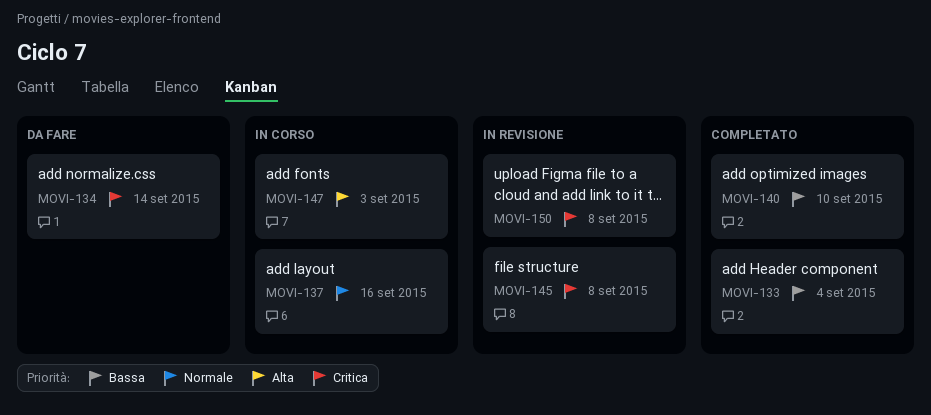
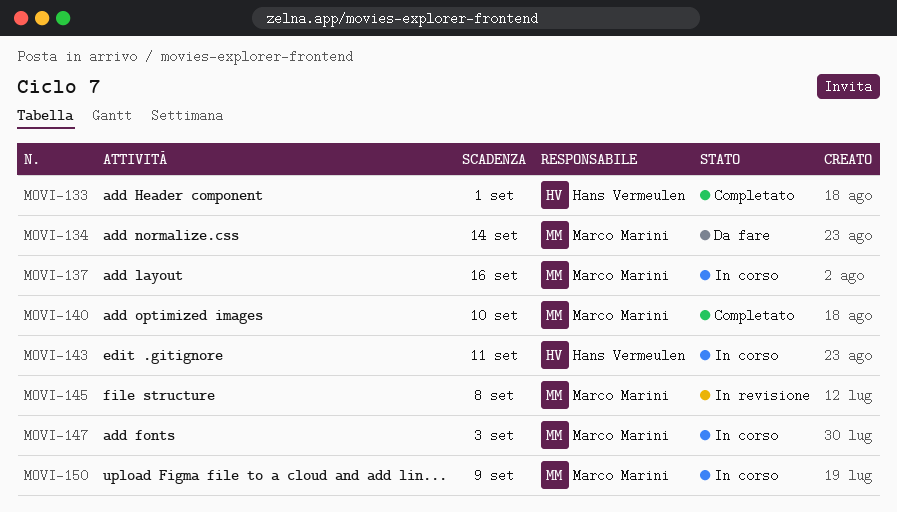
MOVI-133, due: Sep 4 -> Sep 1
MOVI-143: none -> present
MOVI-150, status: In revisione -> In corso
MOVI-150, due: Sep 8 -> Sep 9

